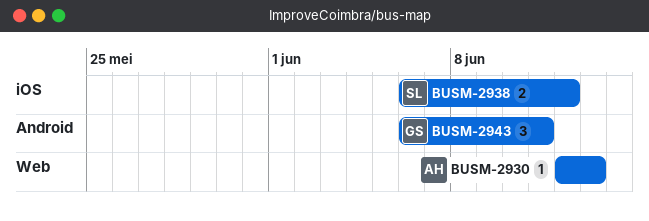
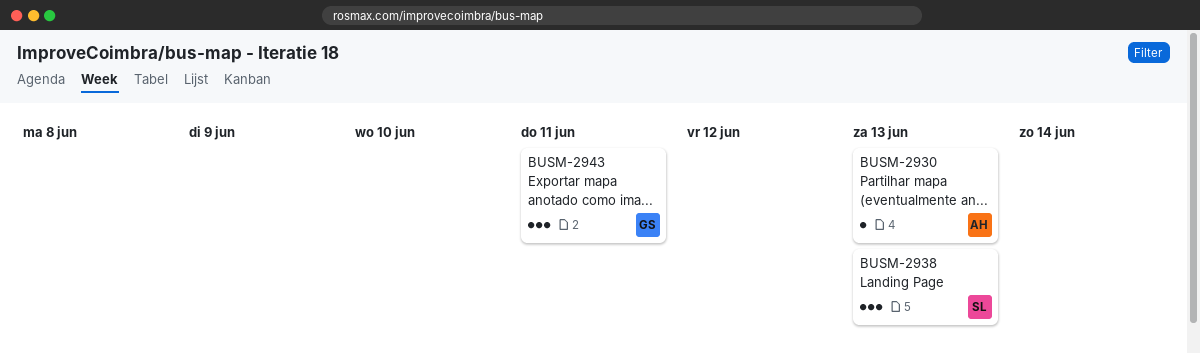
BUSM-2938, estimate: 2 -> 3
BUSM-2938, due: Jun 12 -> Jun 13

